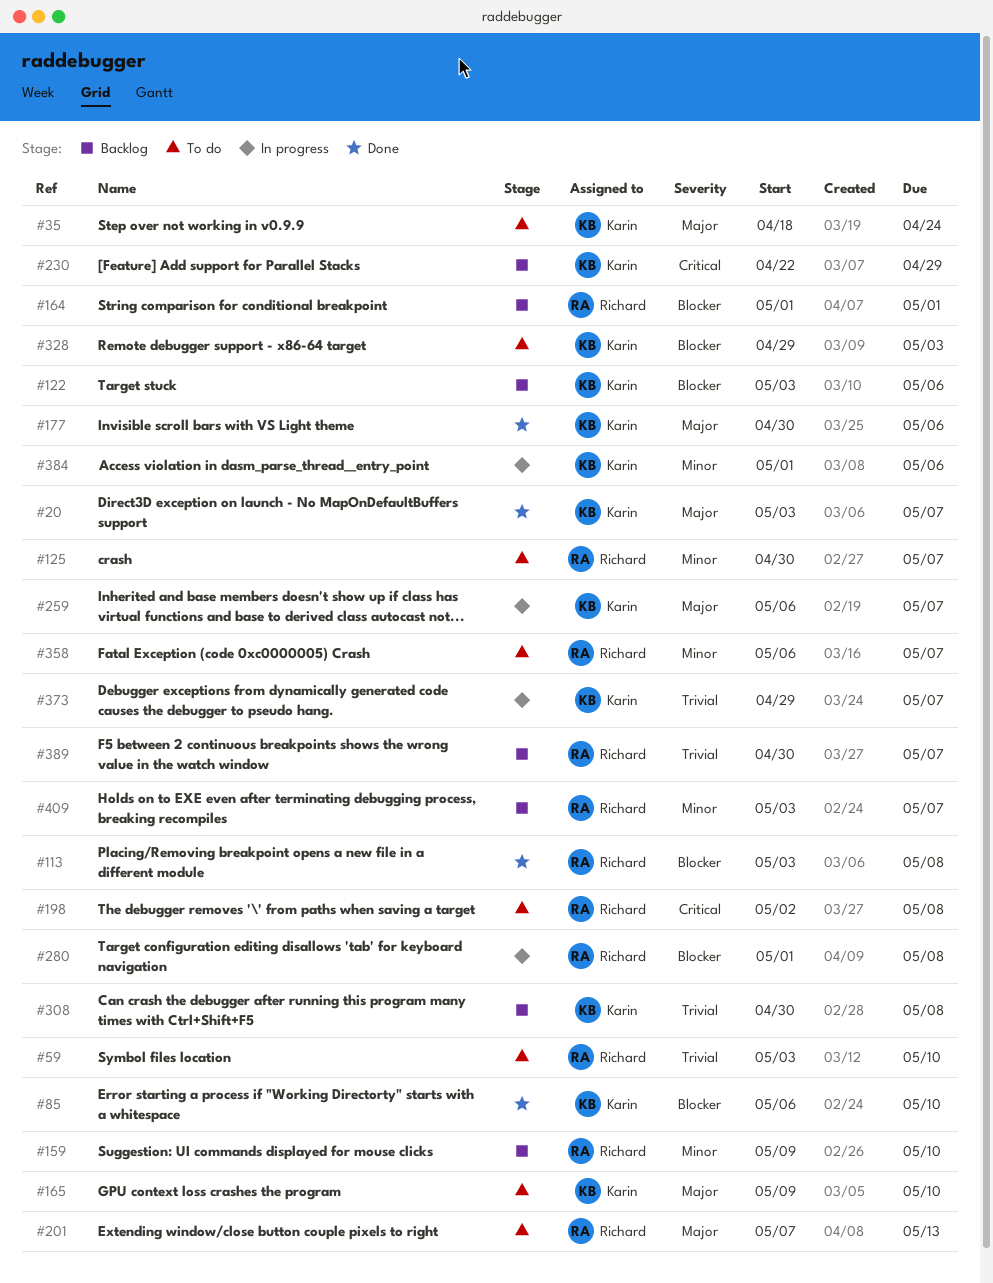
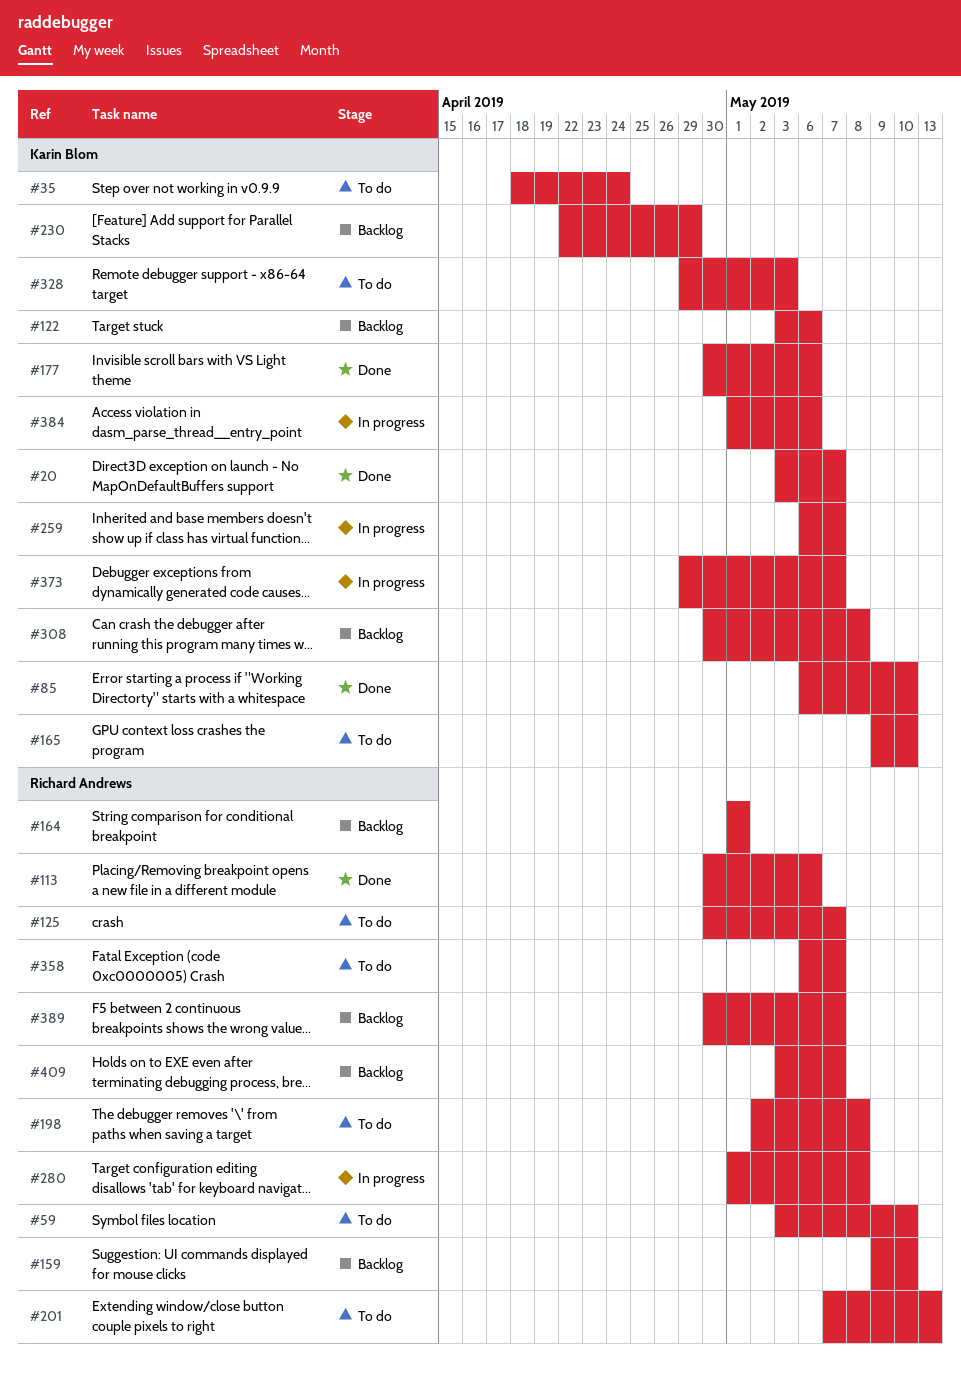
#113, start: May 3 -> Apr 30
#113, due: May 8 -> May 6

